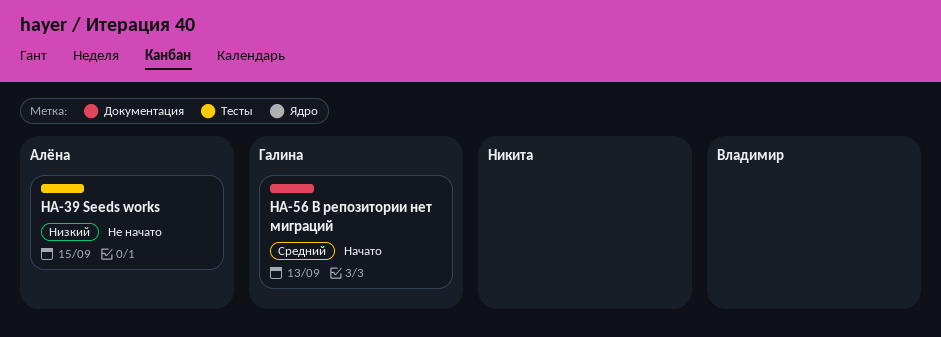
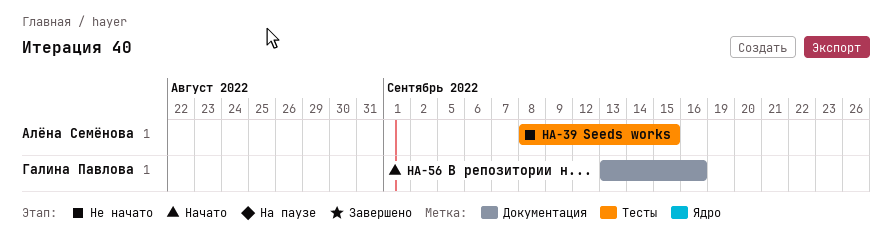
HA-56, due: Sep 13 -> Sep 16

